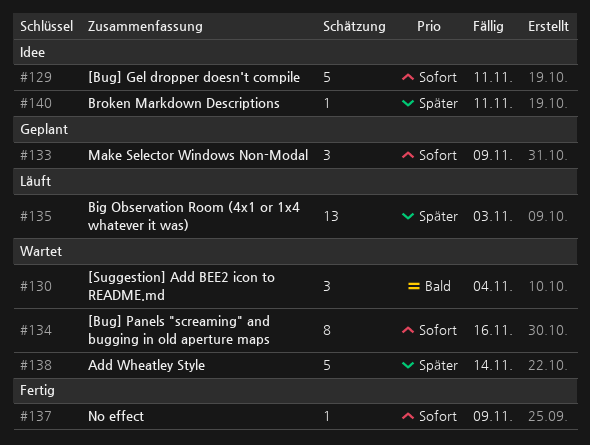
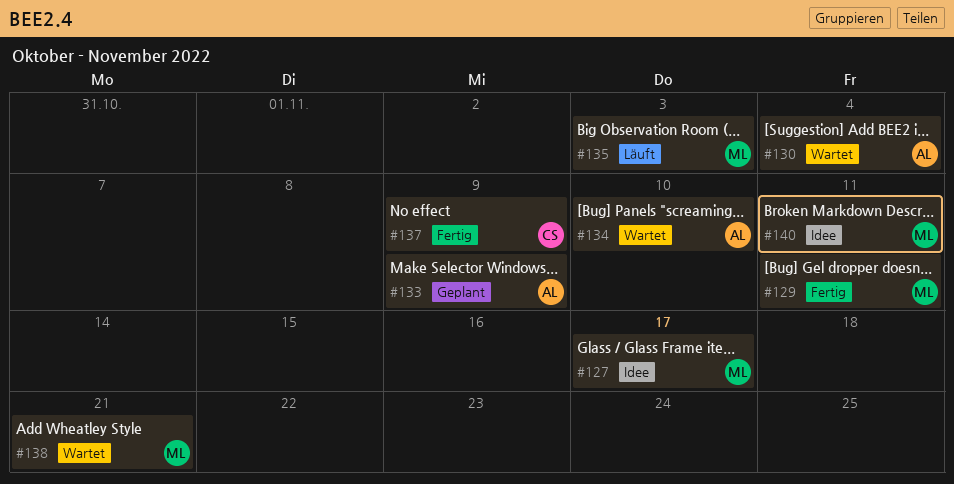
#127: none -> present
#129, status: Idee -> Fertig
#134, due: Nov 16 -> Nov 10
#138, due: Nov 14 -> Nov 21

